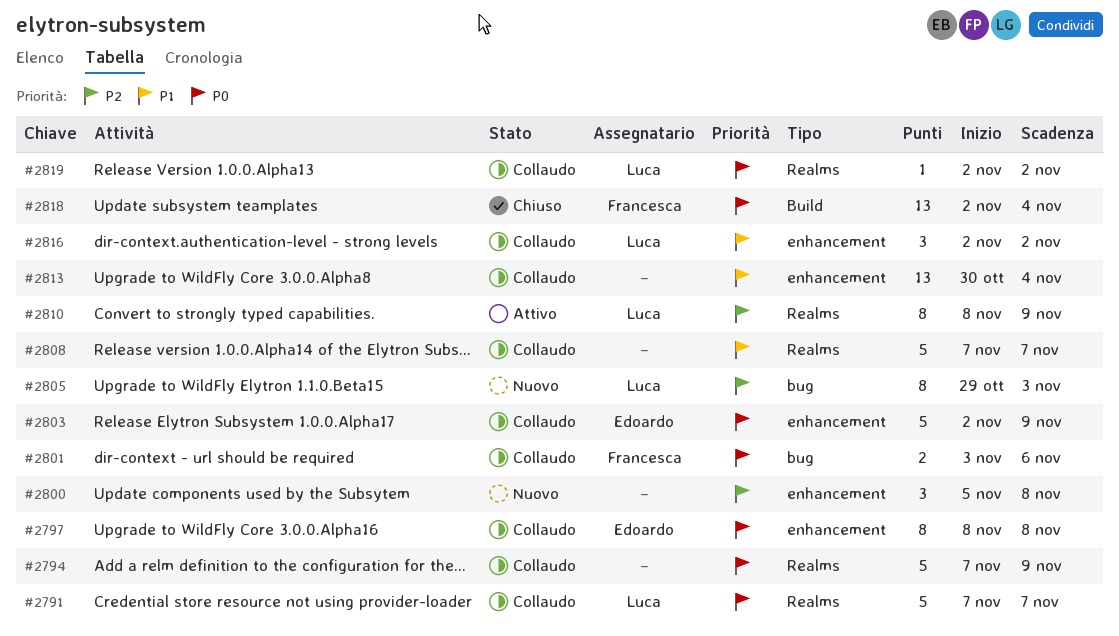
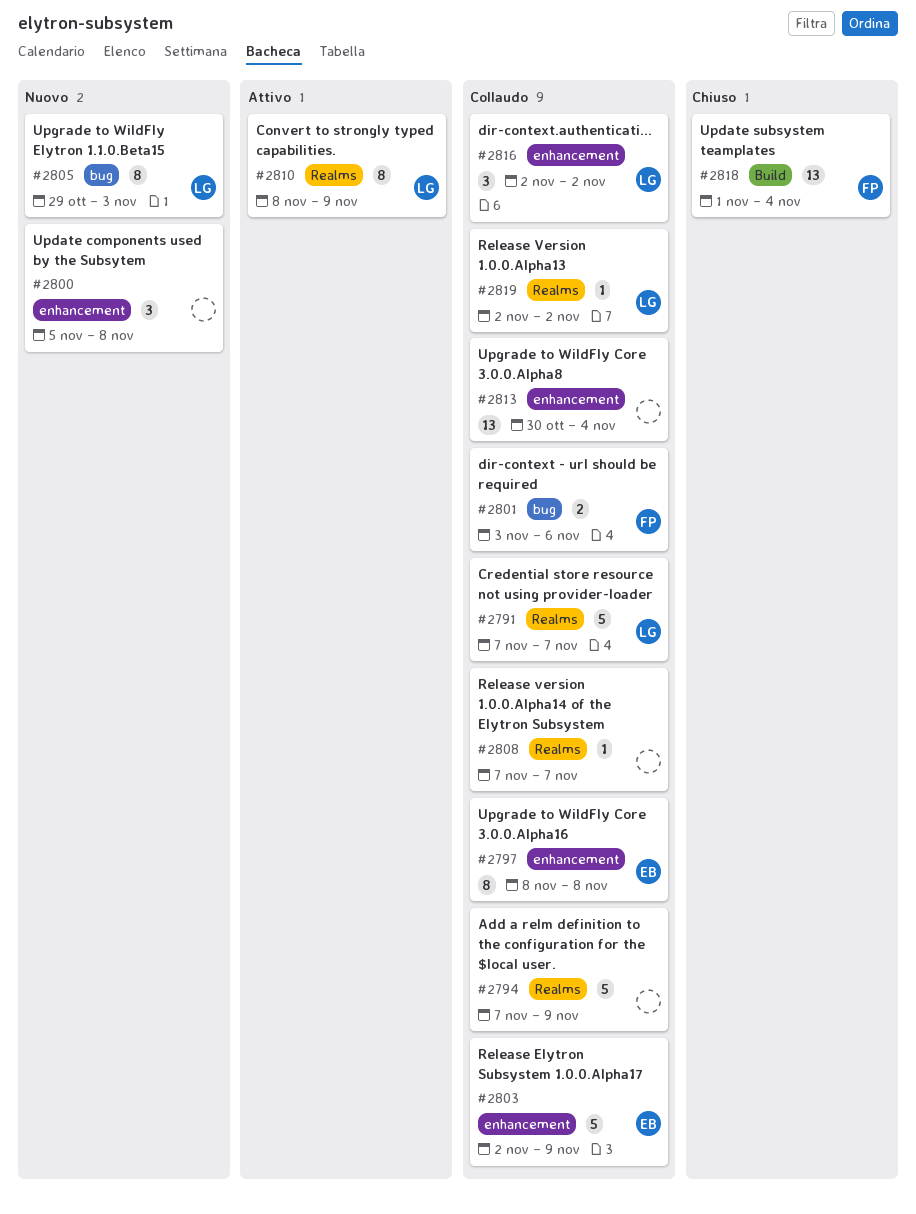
#2808, estimate: 5 -> 1
#2818, start: Nov 2 -> Nov 1

